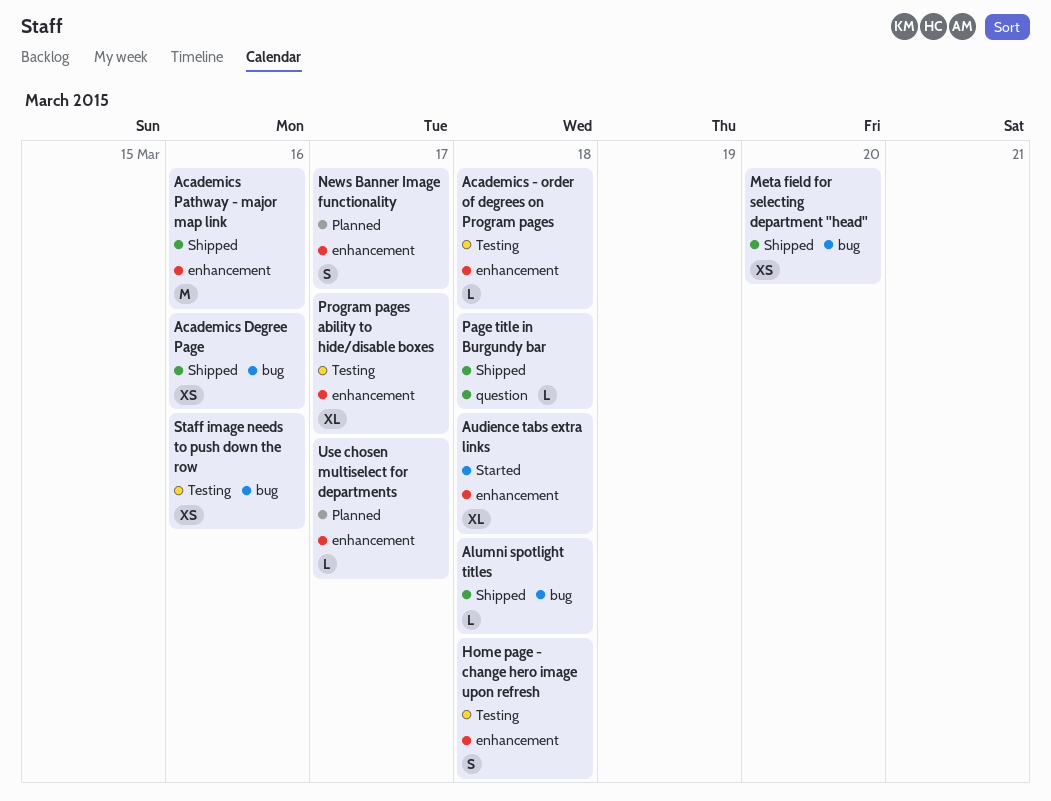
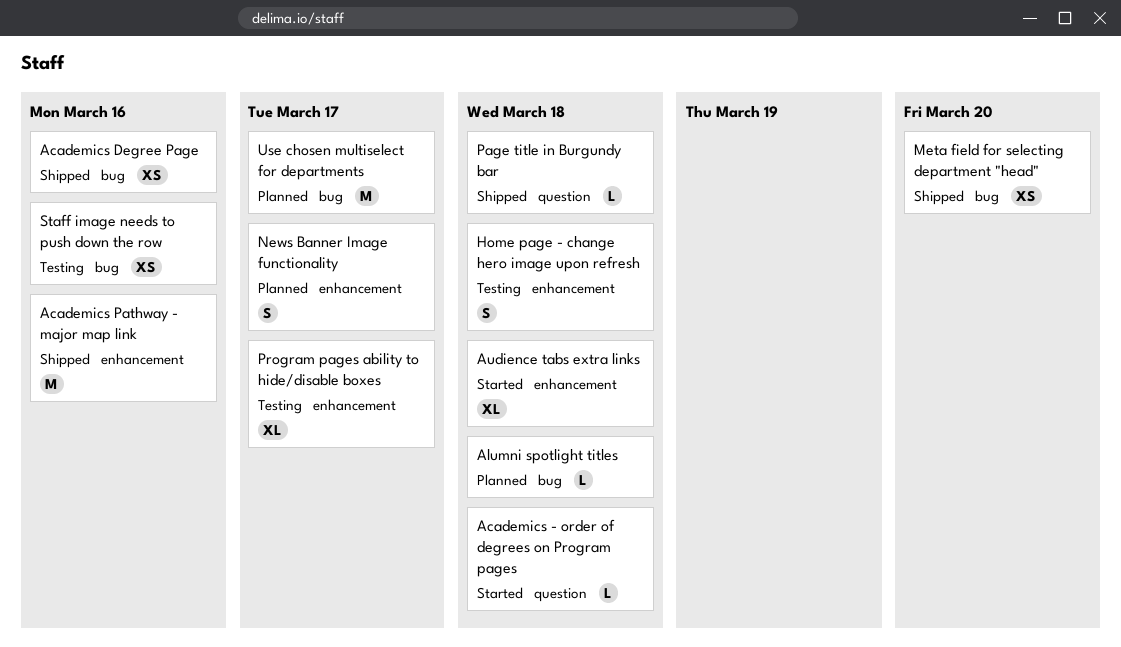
Academics - order of degrees on Program pages, status: Testing -> Started
Academics - order of degrees on Program pages, label: enhancement -> question
Alumni spotlight titles, status: Shipped -> Planned
Use chosen multiselect for departments, label: enhancement -> bug
Use chosen multiselect for departments, estimate: L -> M

